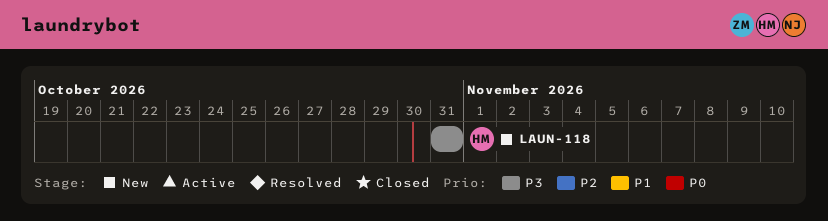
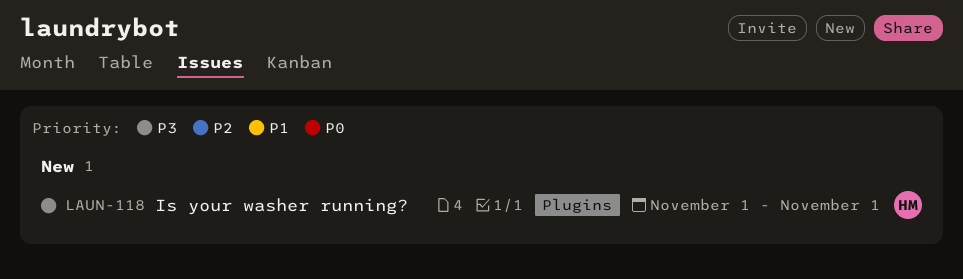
LAUN-118, start: Oct 31 -> Nov 1
LAUN-118, due: Oct 31 -> Nov 1

